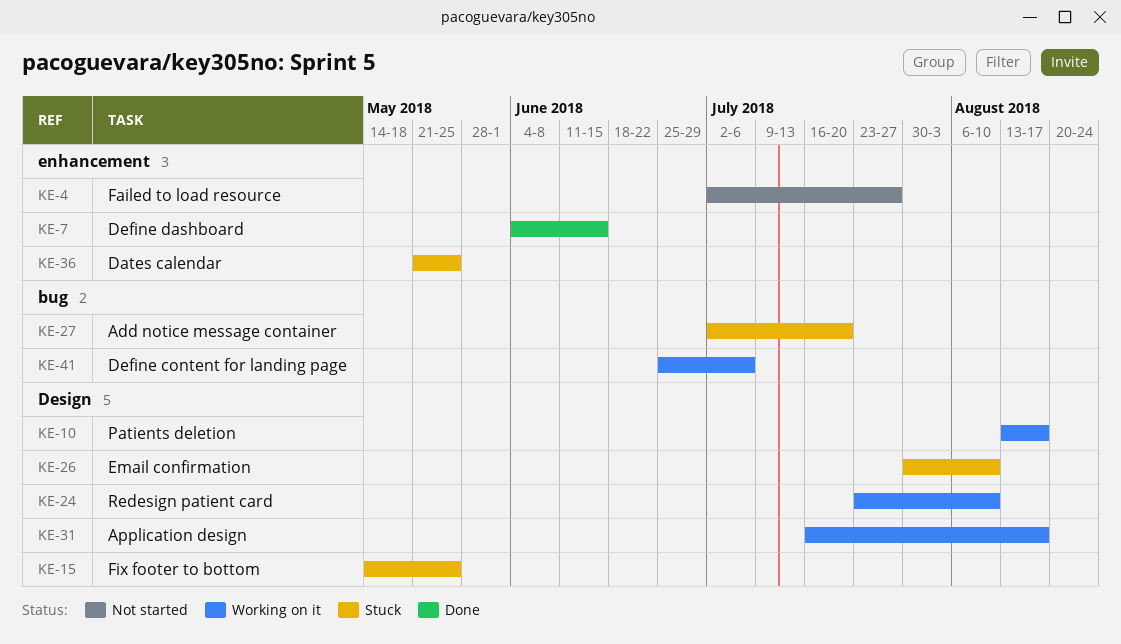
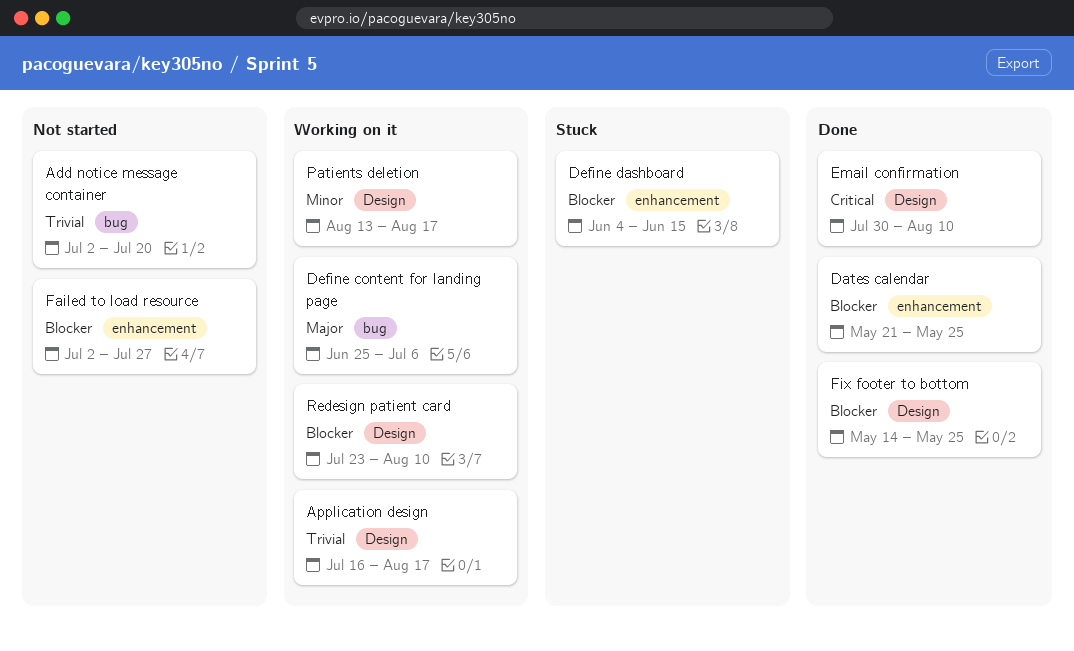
Add notice message container, status: Stuck -> Not started
Dates calendar, status: Stuck -> Done
Define dashboard, status: Done -> Stuck
Email confirmation, status: Stuck -> Done
Fix footer to bottom, status: Stuck -> Done

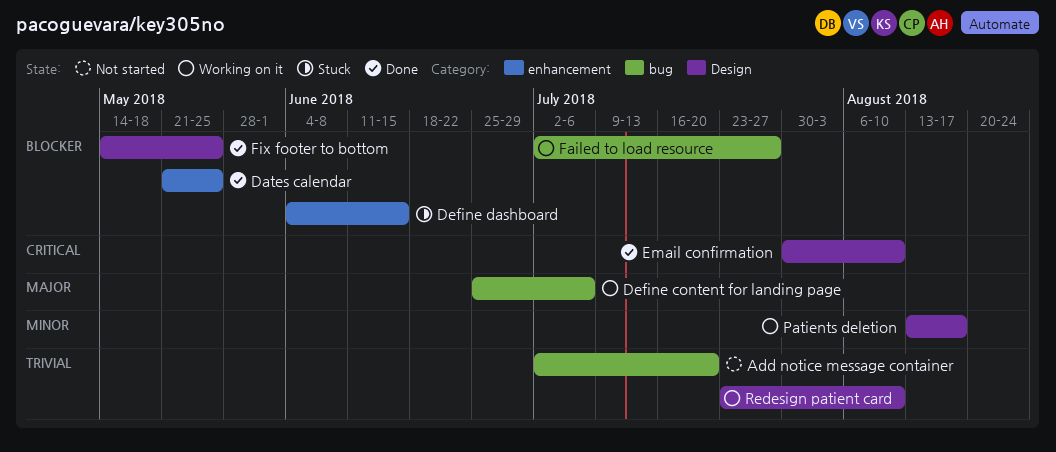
Application design: present -> none
Failed to load resource, status: Not started -> Working on it
Failed to load resource, label: enhancement -> bug
Redesign patient card, priority: Blocker -> Trivial

